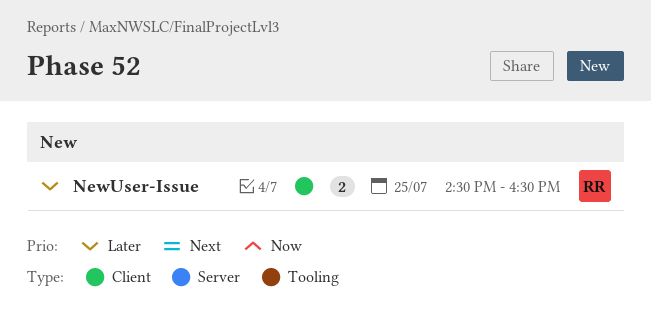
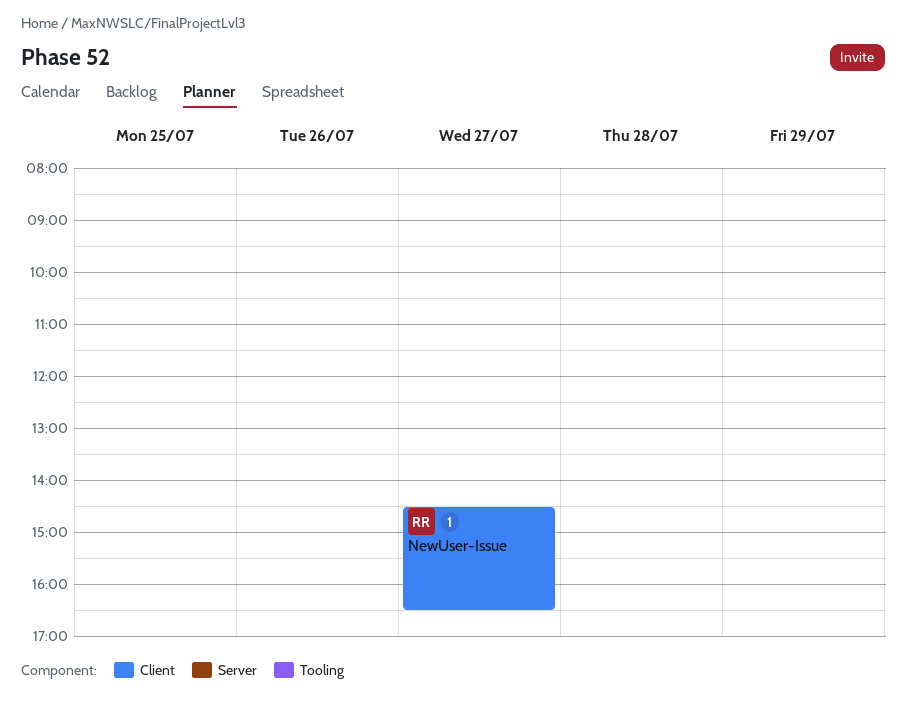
NewUser-Issue, estimate: 2 -> 1
NewUser-Issue, day: Jul 25 -> Jul 27

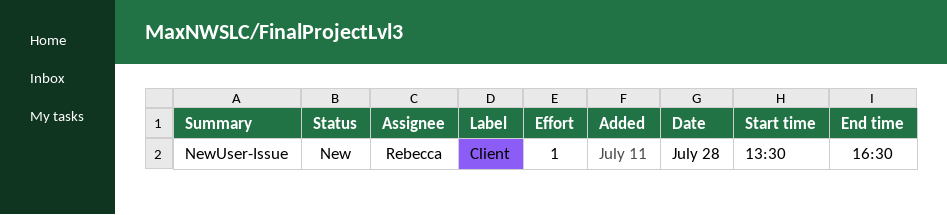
NewUser-Issue, day: Jul 27 -> Jul 28
NewUser-Issue, begins: 14:30 -> 13:30

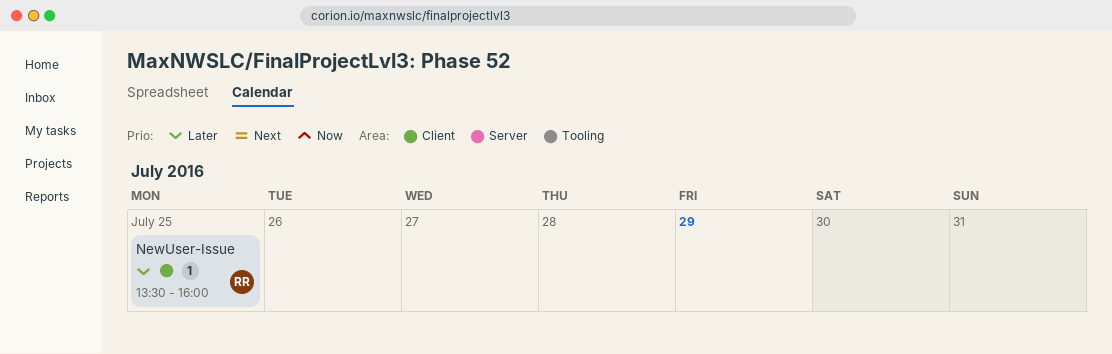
NewUser-Issue, day: Jul 28 -> Jul 25
NewUser-Issue, ends: 16:30 -> 16:00

